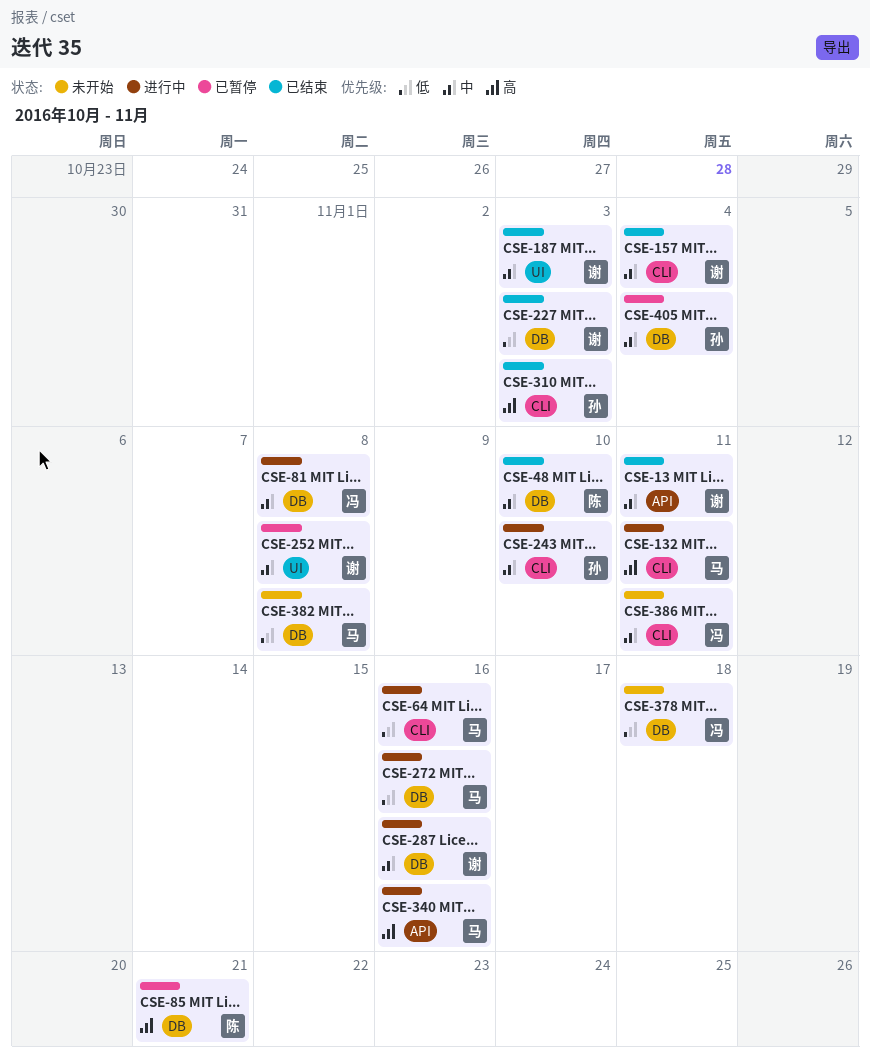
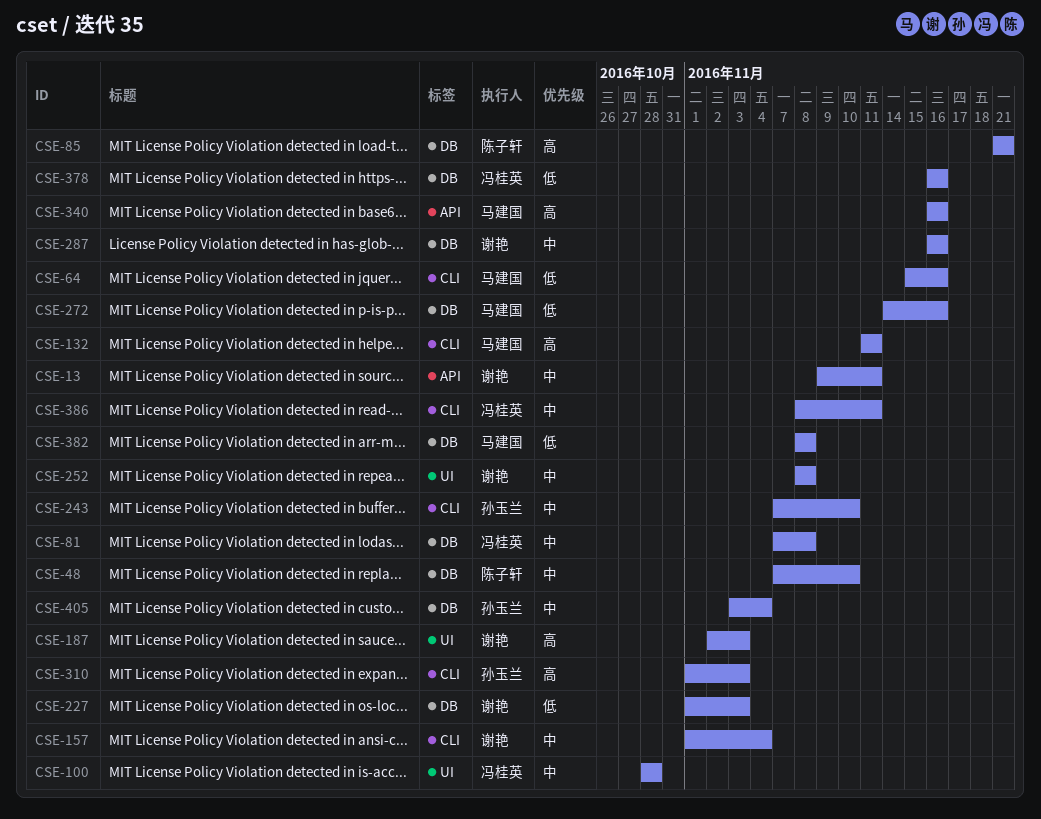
CSE-100: none -> present
CSE-187, priority: 中 -> 高
CSE-378, due: Nov 18 -> Nov 16

